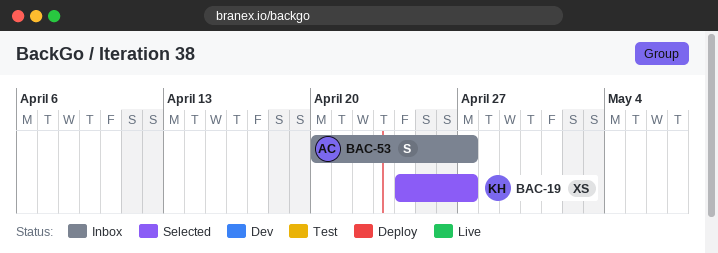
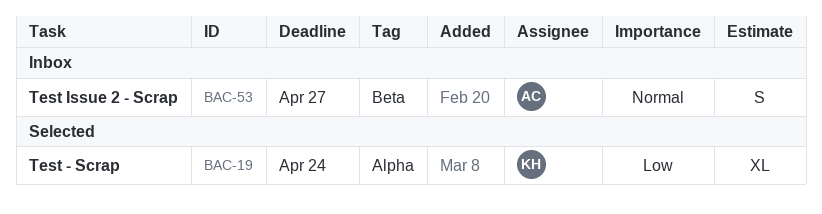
BAC-19, estimate: XS -> XL
BAC-19, due: Apr 27 -> Apr 24

